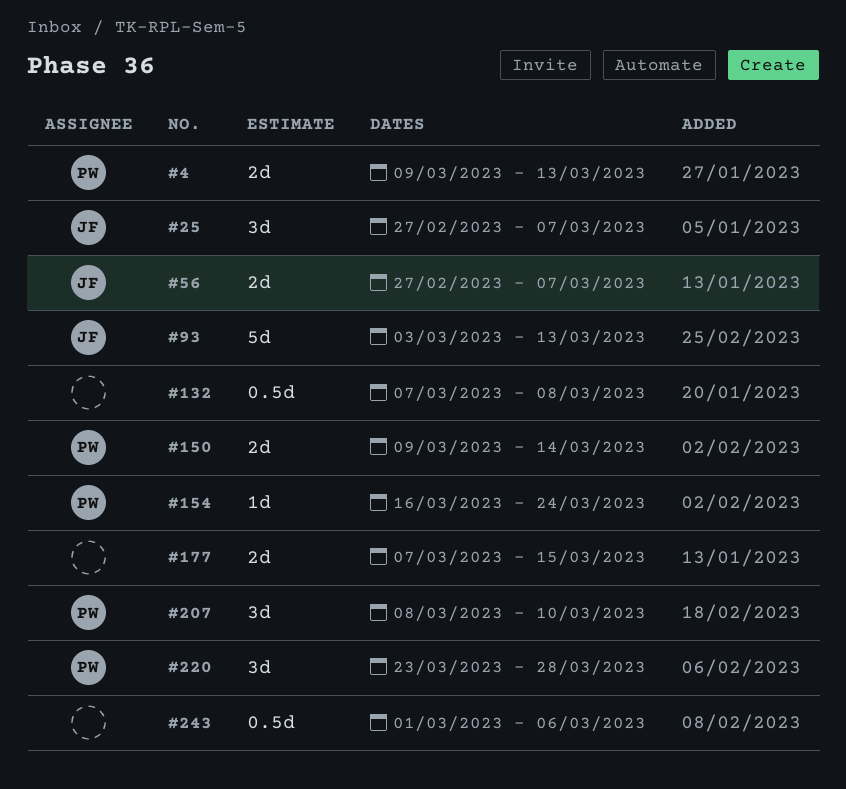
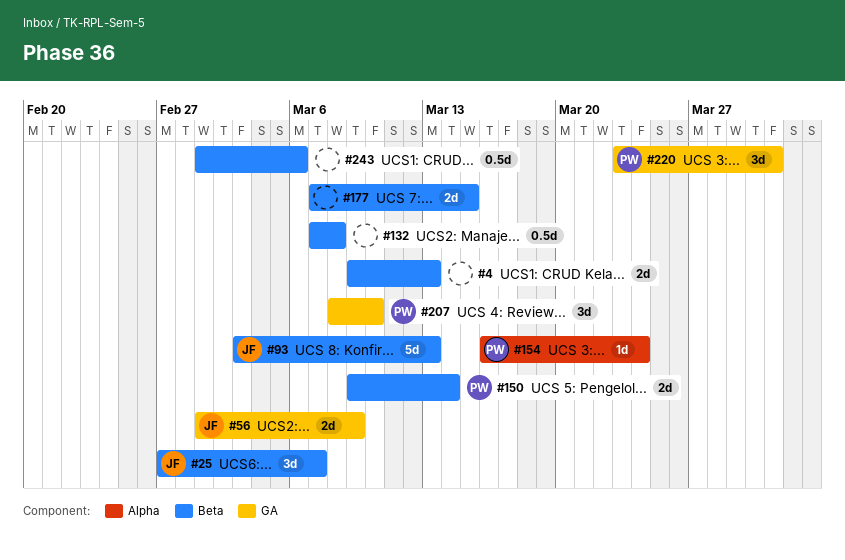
#4, owner: PW -> none
#56, start: Feb 27 -> Mar 1
#56, due: Mar 7 -> Mar 9
#220, due: Mar 28 -> Mar 31

